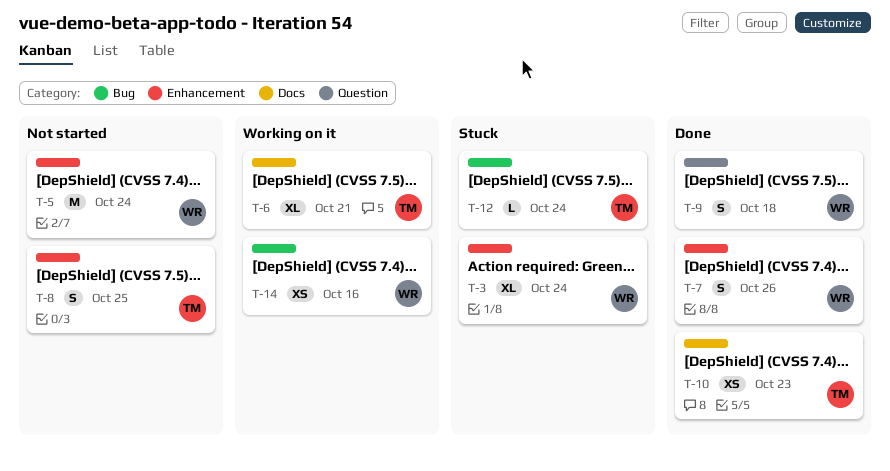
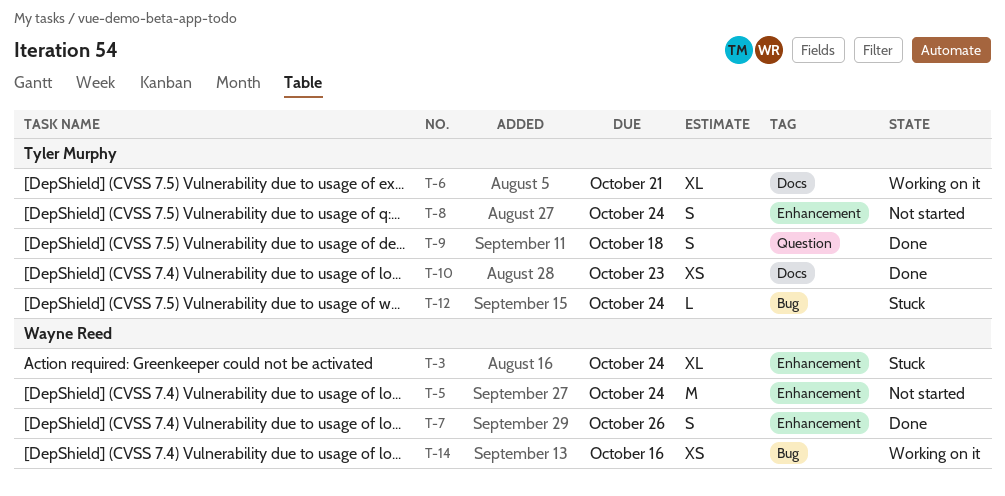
T-8, due: Oct 25 -> Oct 24
T-9, owner: Wayne Reed -> Tyler Murphy

